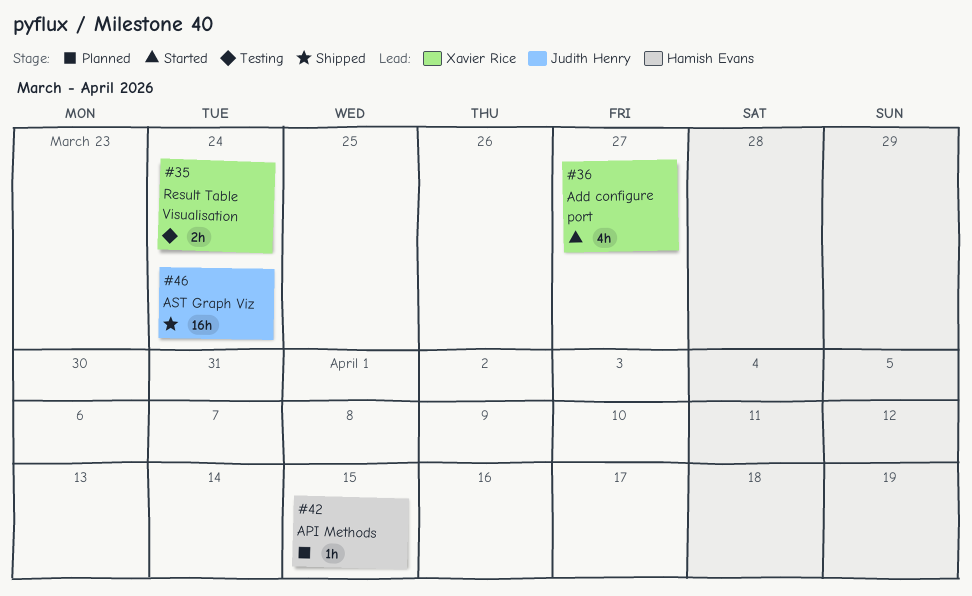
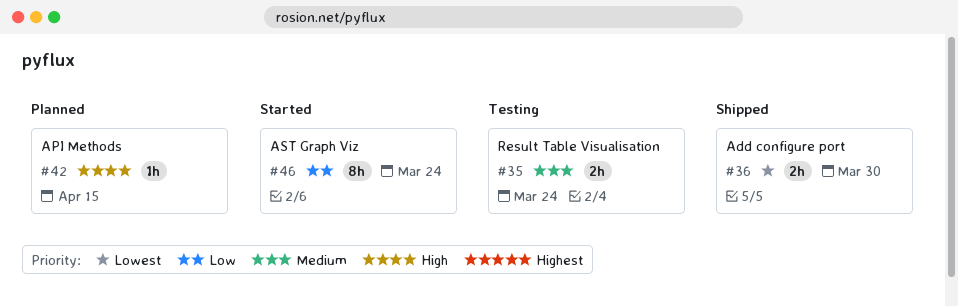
#36, status: Started -> Shipped
#36, estimate: 4h -> 2h
#36, due: Mar 27 -> Mar 30
#46, status: Shipped -> Started
#46, estimate: 16h -> 8h

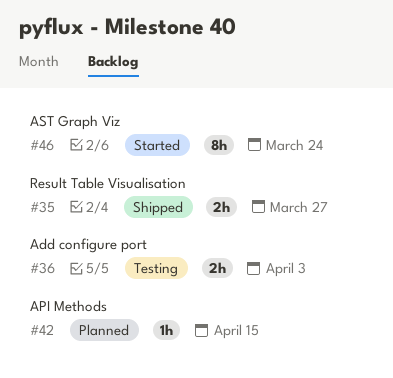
#35, status: Testing -> Shipped
#35, due: Mar 24 -> Mar 27
#36, status: Shipped -> Testing
#36, due: Mar 30 -> Apr 3

